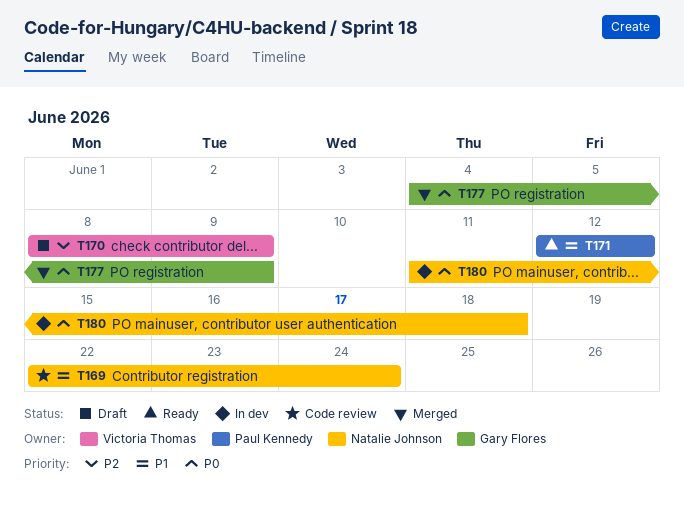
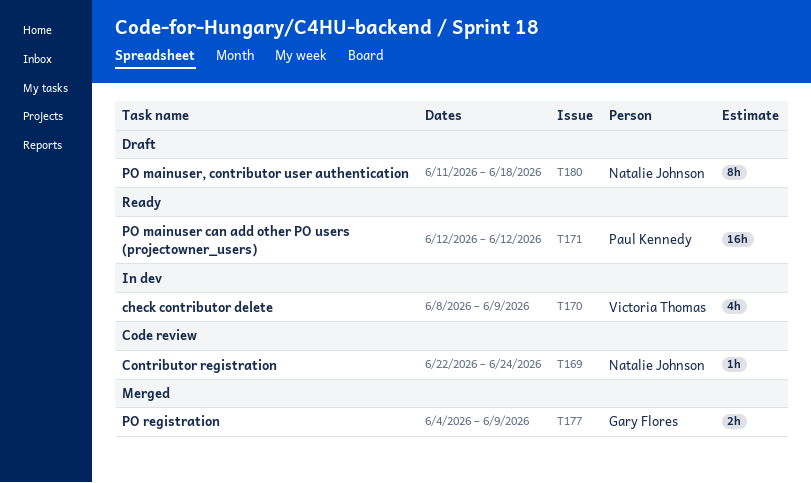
T170, status: Draft -> In dev
T180, status: In dev -> Draft

